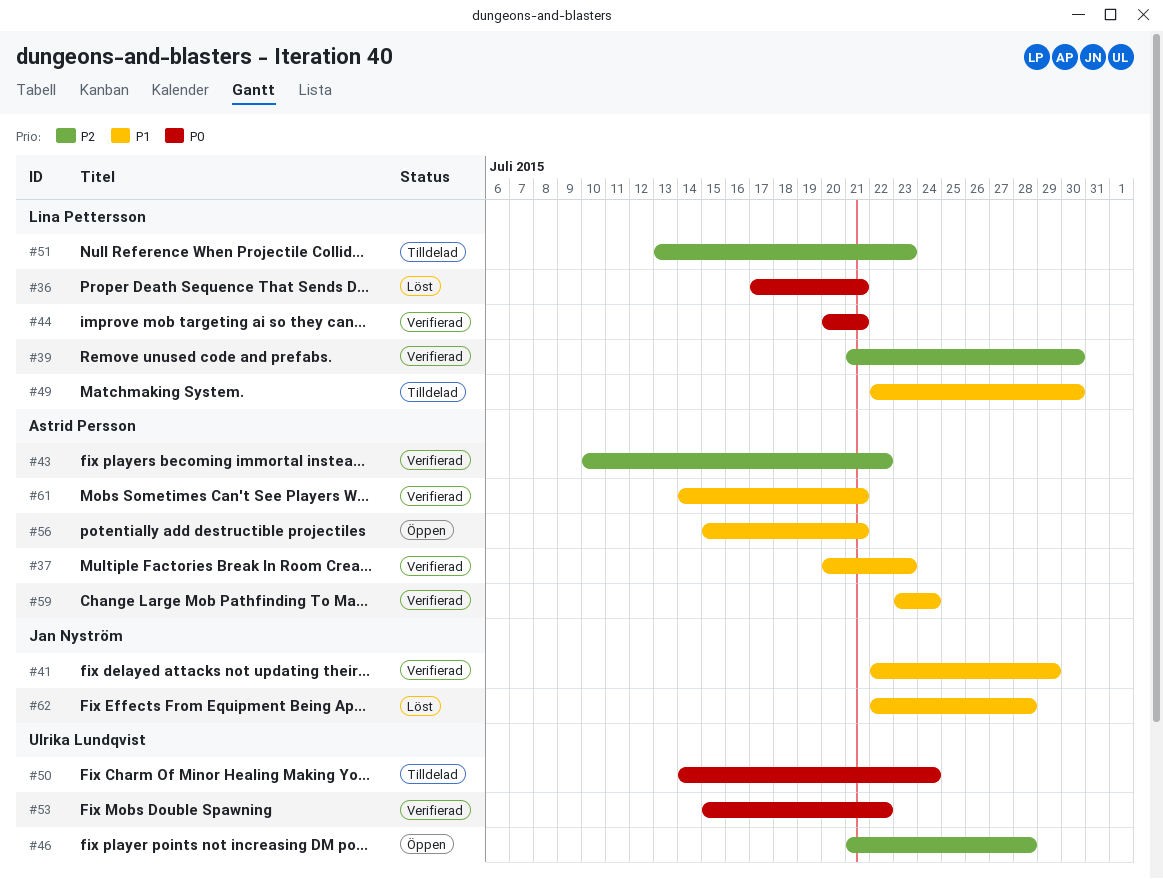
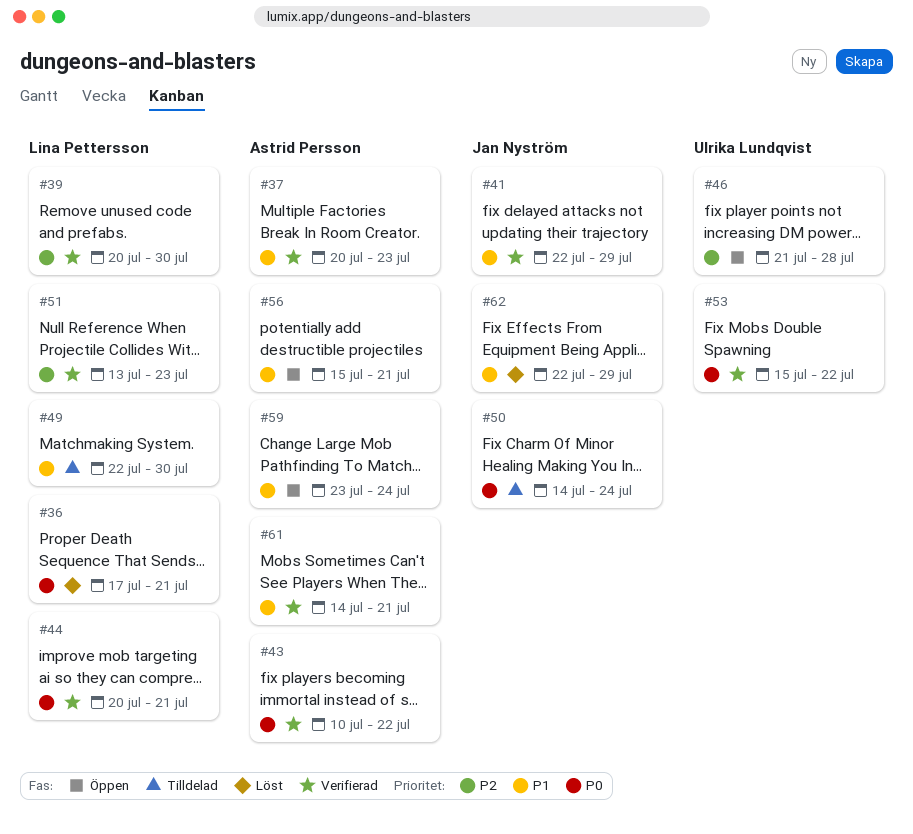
#39, start: Jul 21 -> Jul 20
#43, priority: P2 -> P0
#50, owner: Ulrika Lundqvist -> Jan Nyström
#51, status: Tilldelad -> Verifierad
#59, status: Verifierad -> Öppen
#62, due: Jul 28 -> Jul 29

